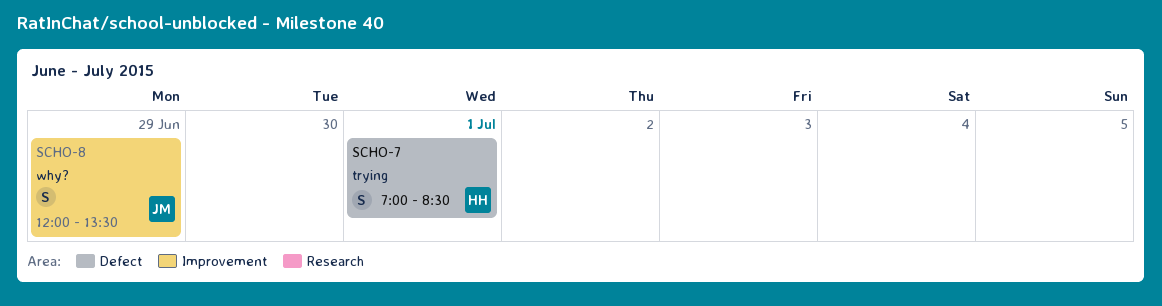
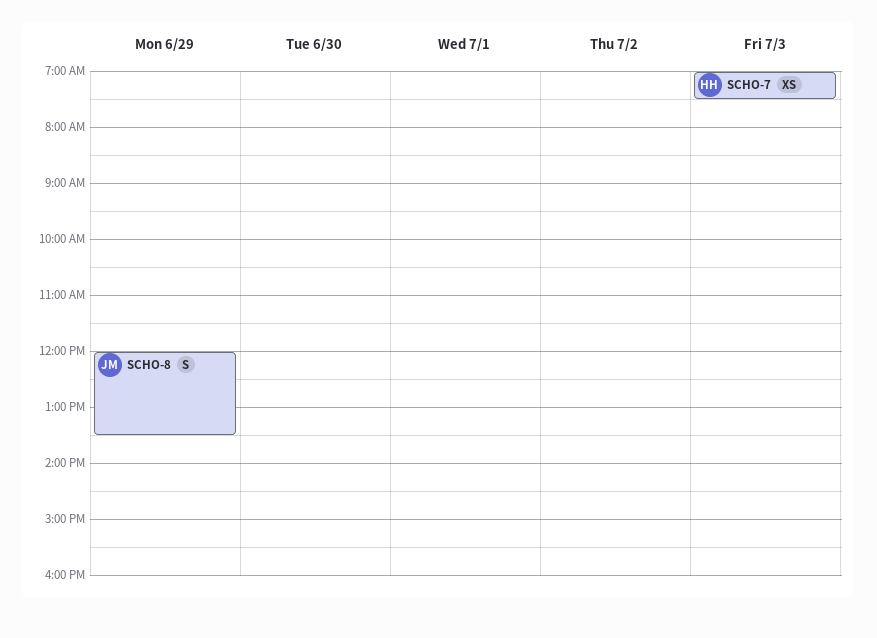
SCHO-7, estimate: S -> XS
SCHO-7, day: Jul 1 -> Jul 3
SCHO-7, ends: 08:30 -> 07:30

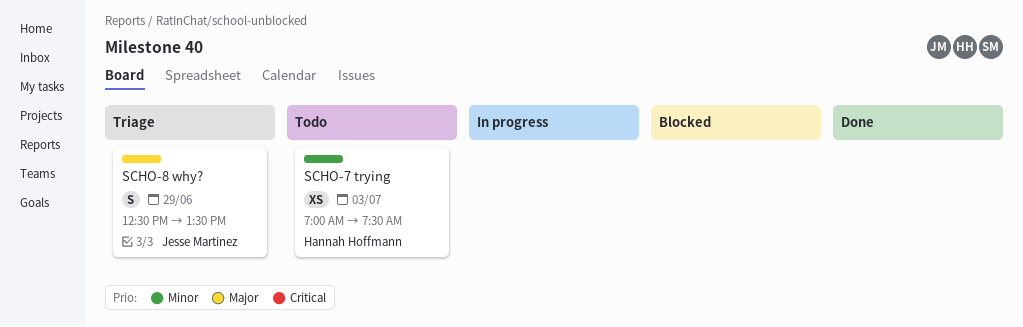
SCHO-8, begins: 12:00 -> 12:30

